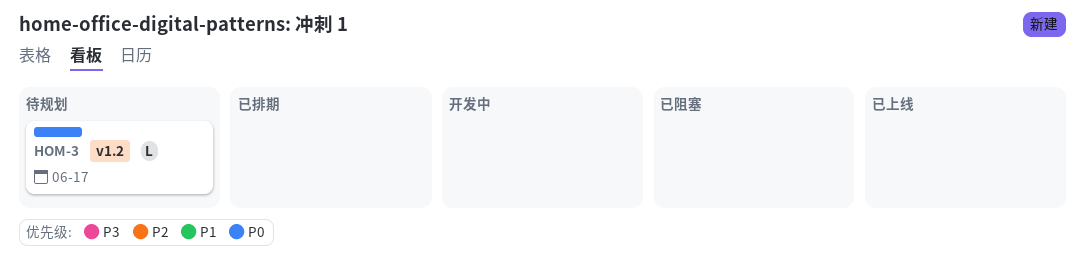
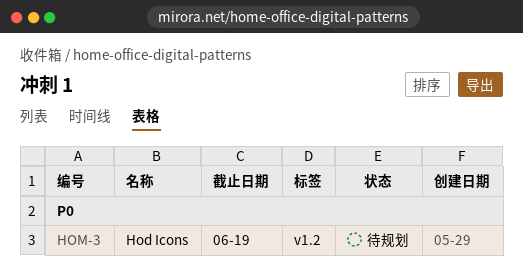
HOM-3, due: Jun 17 -> Jun 19

